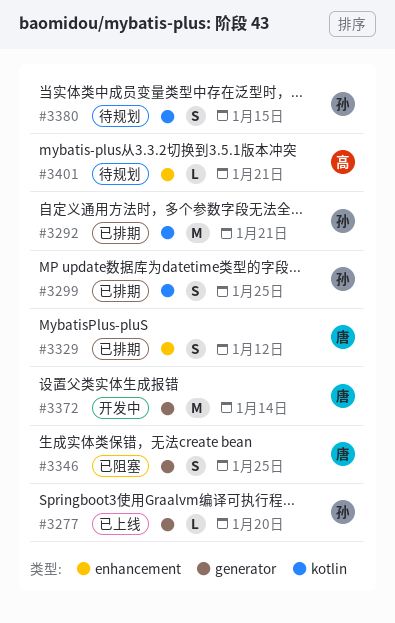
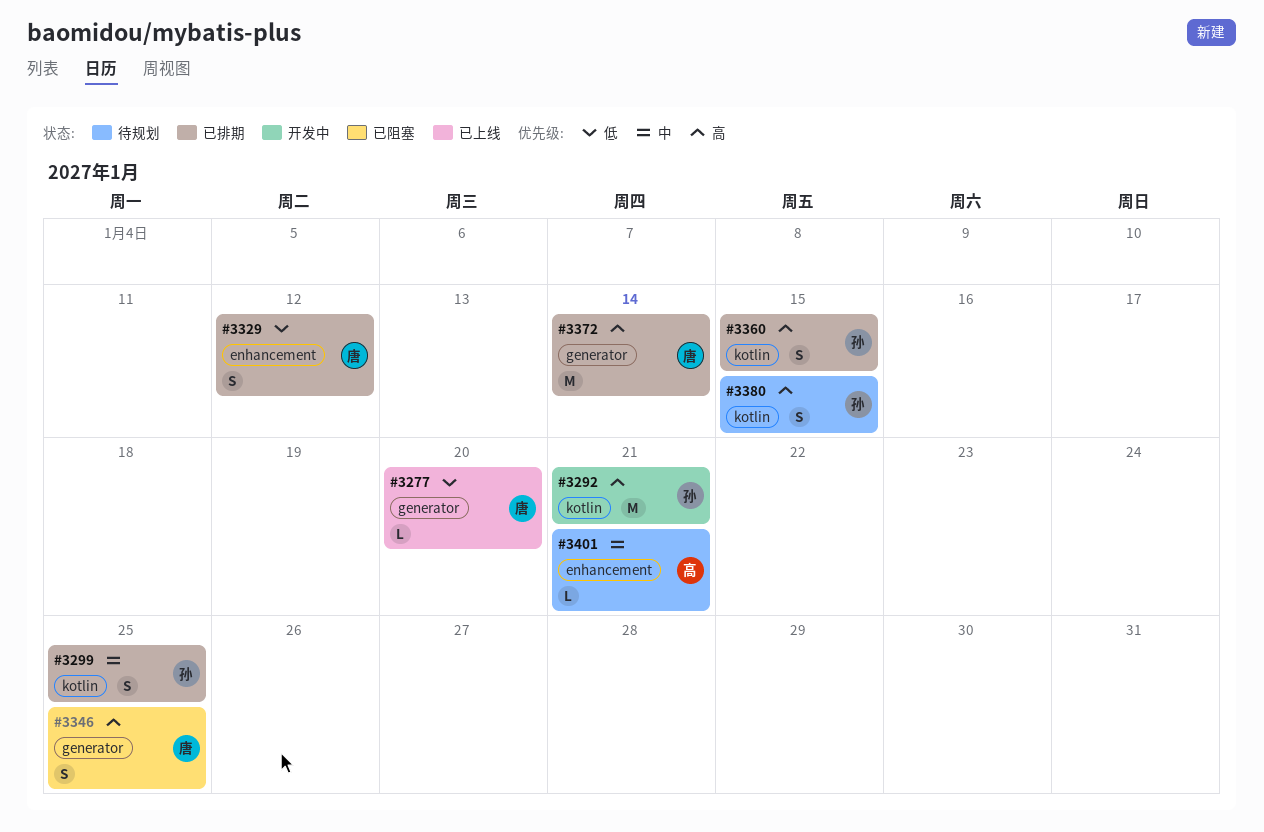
#3277, owner: 孙 -> 唐
#3292, status: 已排期 -> 开发中
#3360: none -> present
#3372, status: 开发中 -> 已排期

